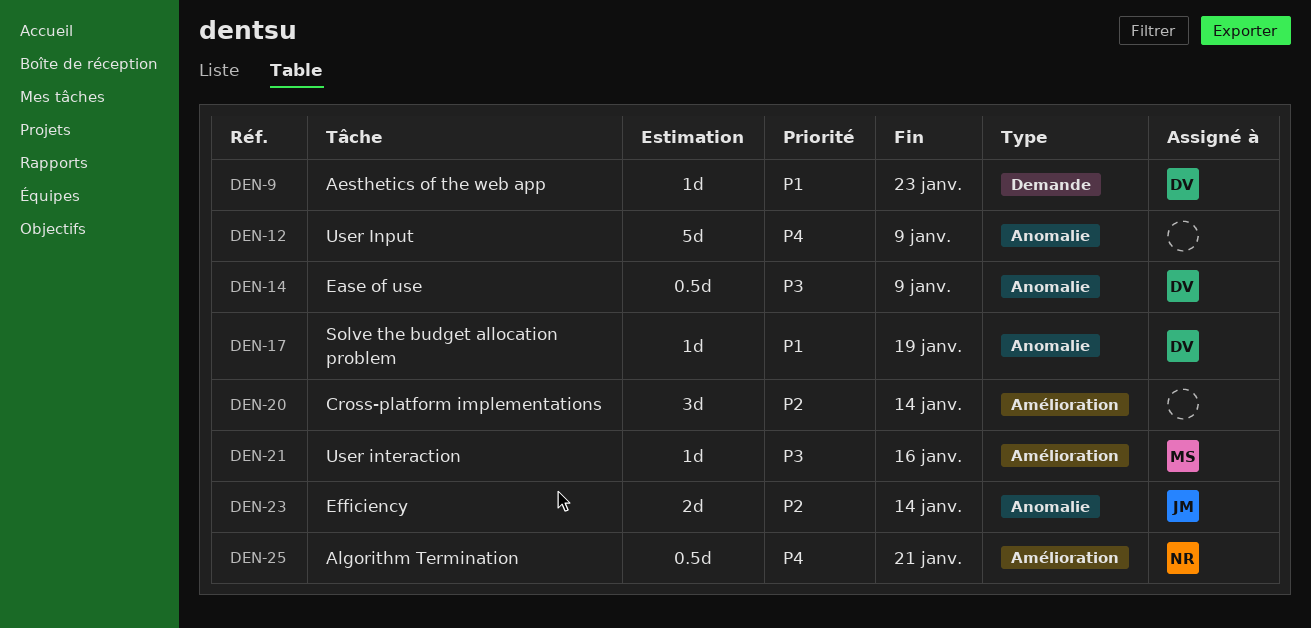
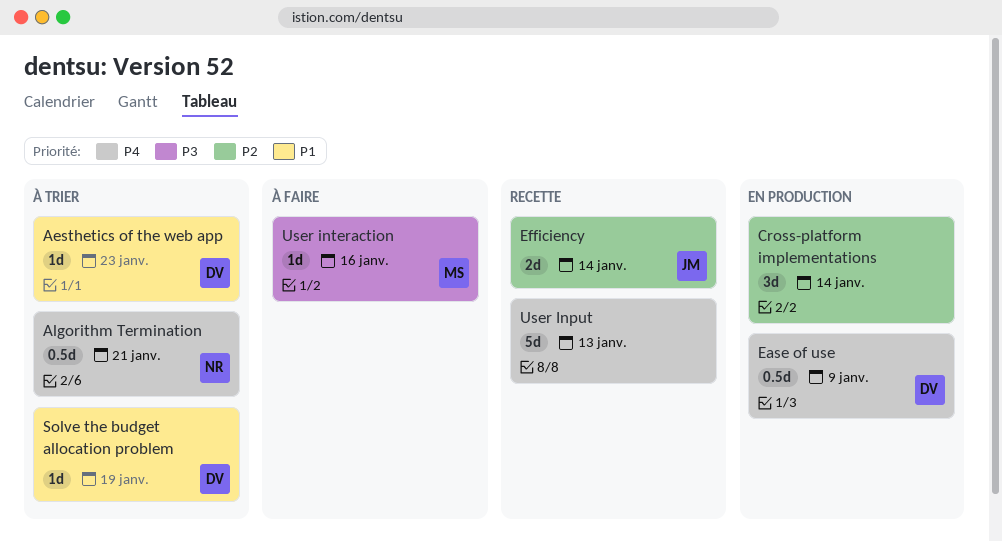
Ease of use, priority: P3 -> P4
User Input, due: Jan 9 -> Jan 13

